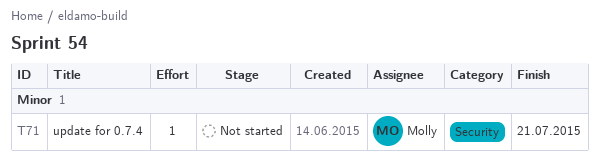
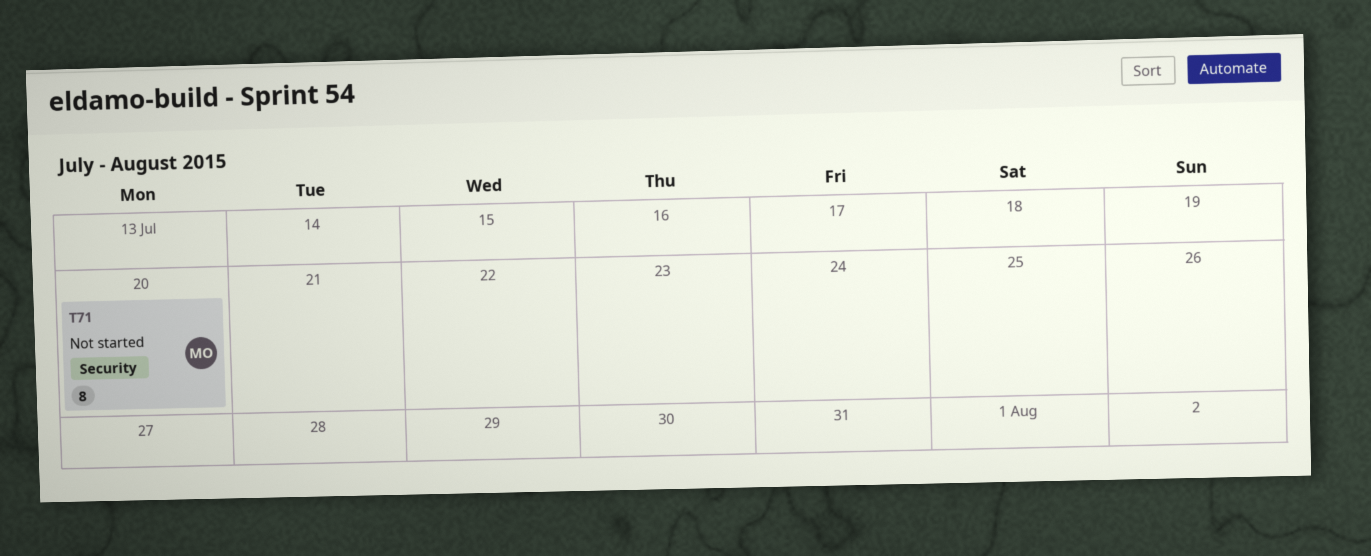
T71, estimate: 1 -> 8
T71, due: Jul 21 -> Jul 20

